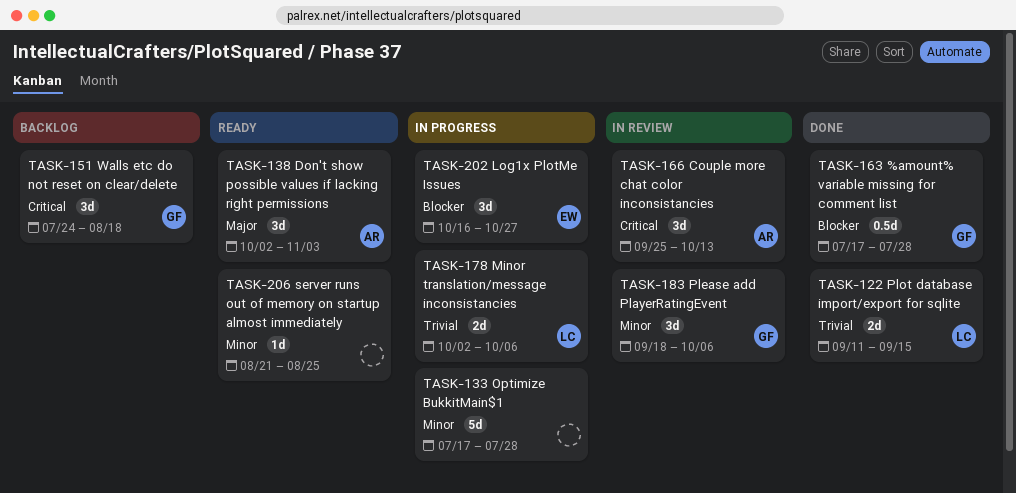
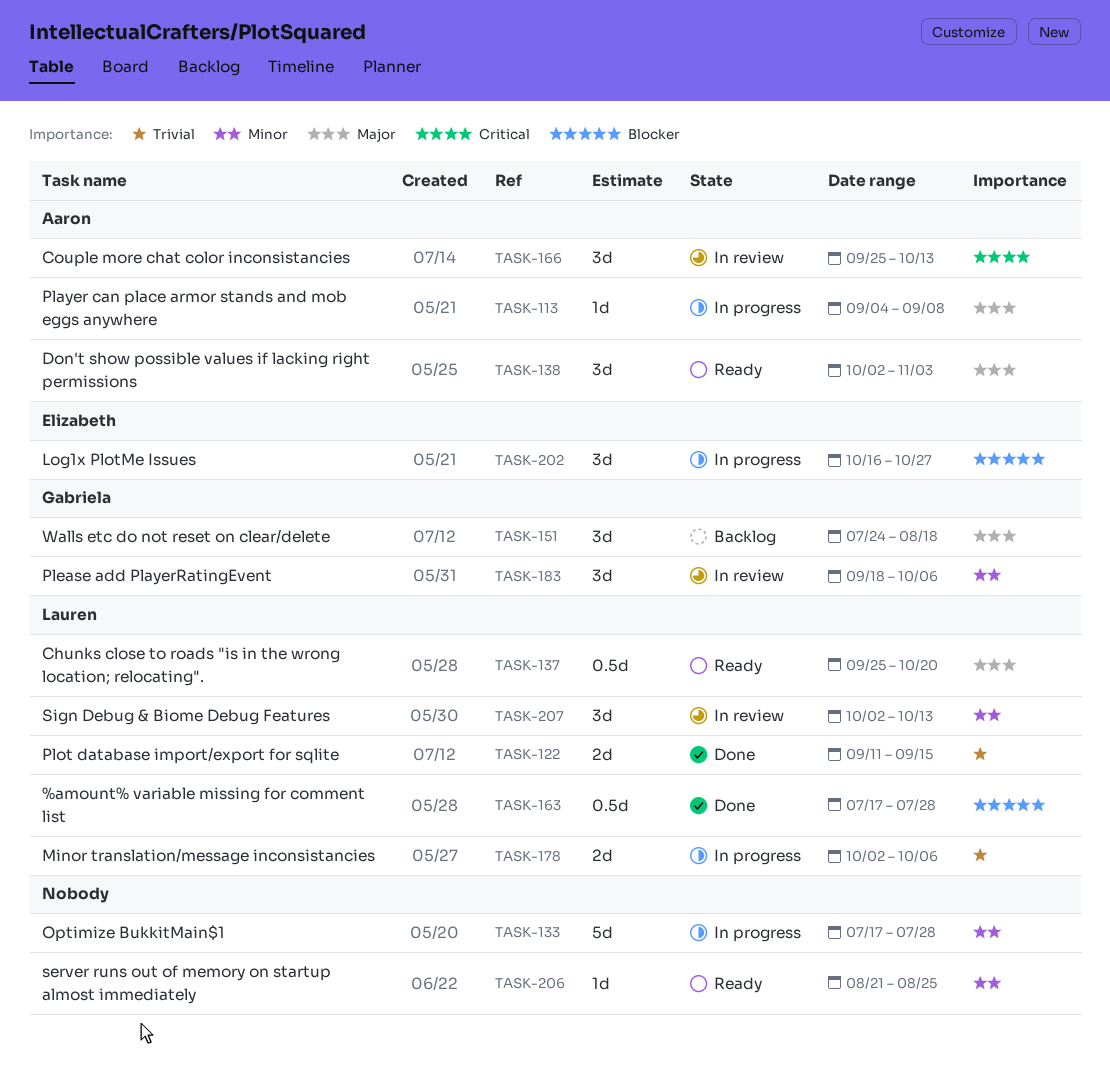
TASK-113: none -> present
TASK-137: none -> present
TASK-151, priority: Critical -> Major
TASK-163, owner: Gabriela -> Lauren
TASK-207: none -> present

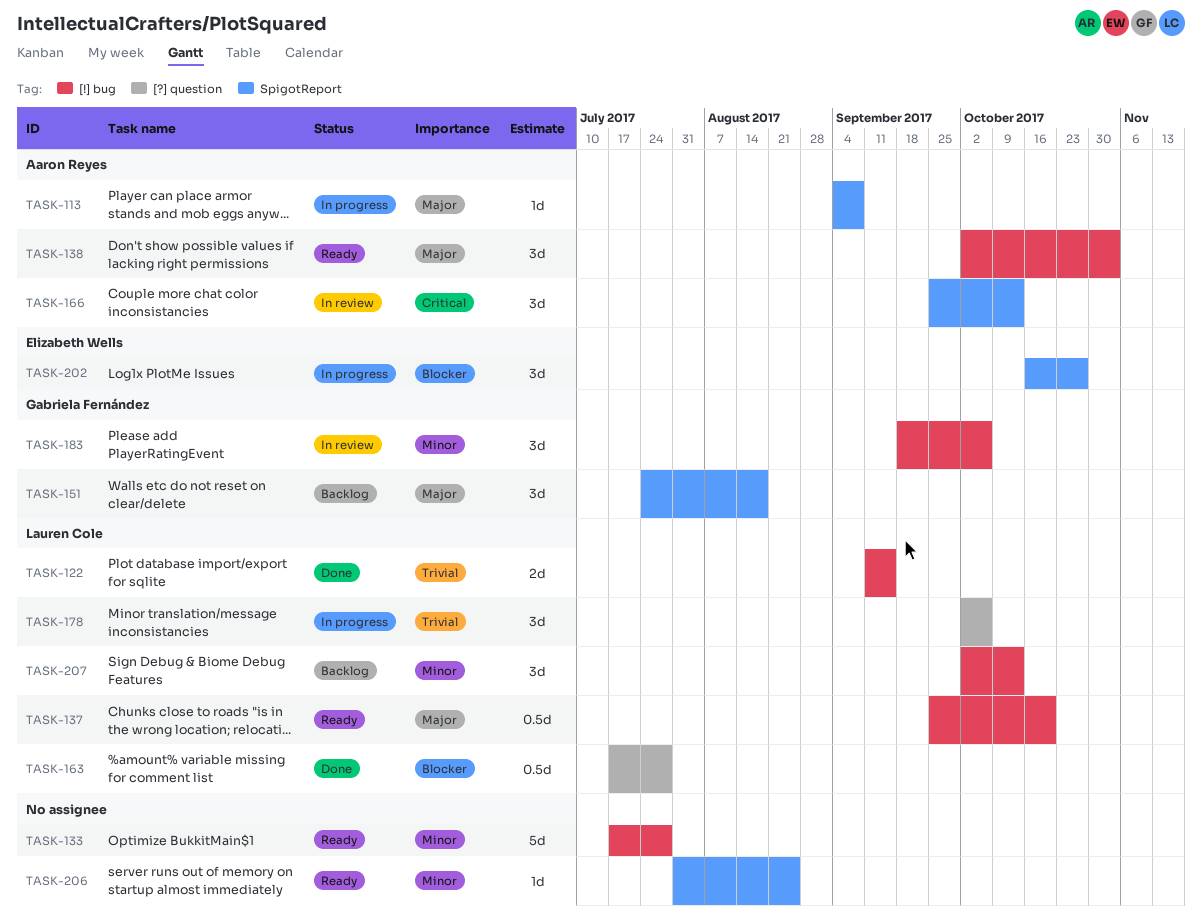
TASK-133, status: In progress -> Ready
TASK-178, estimate: 2d -> 3d
TASK-206, start: Aug 21 -> Jul 31
TASK-207, status: In review -> Backlog

